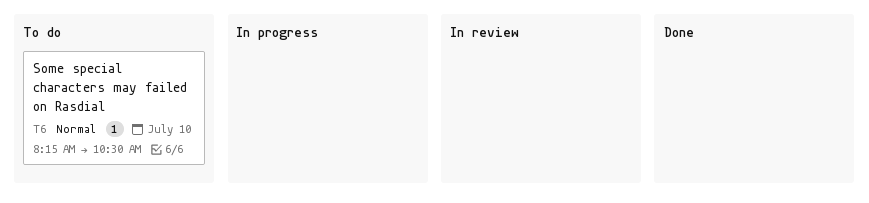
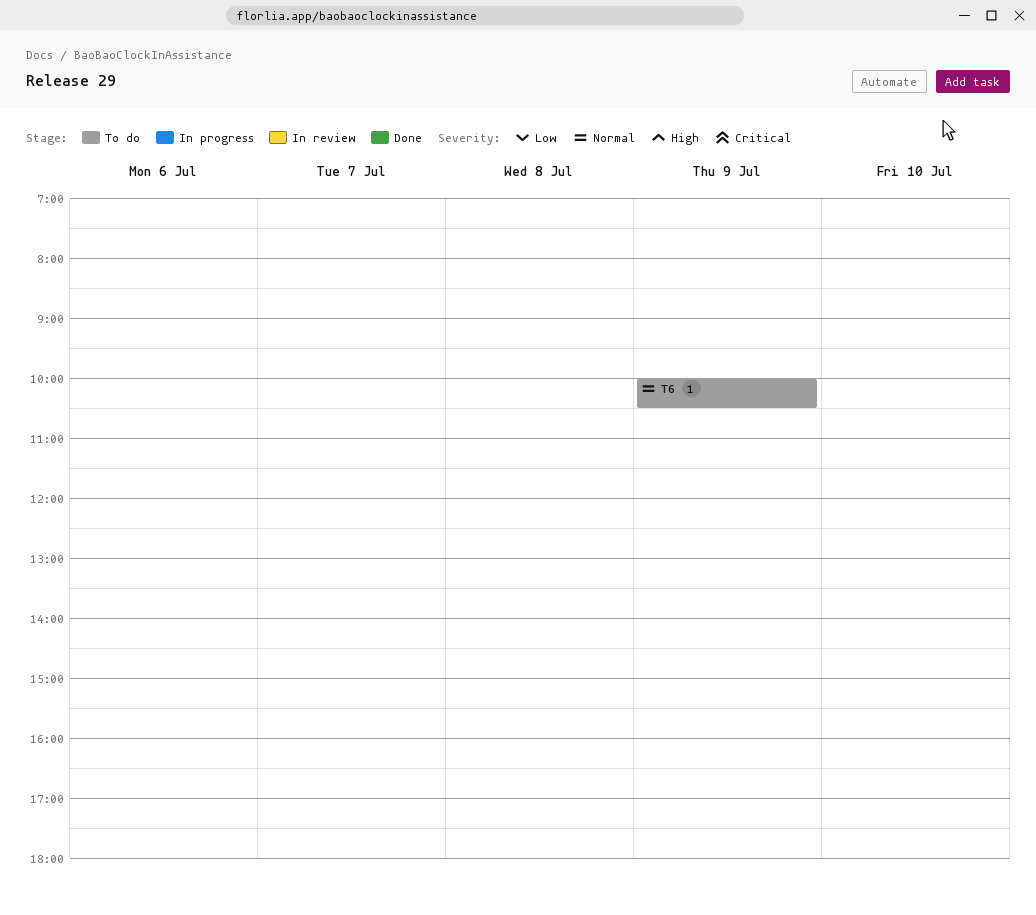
T6, day: Jul 10 -> Jul 9
T6, begins: 08:15 -> 10:00

